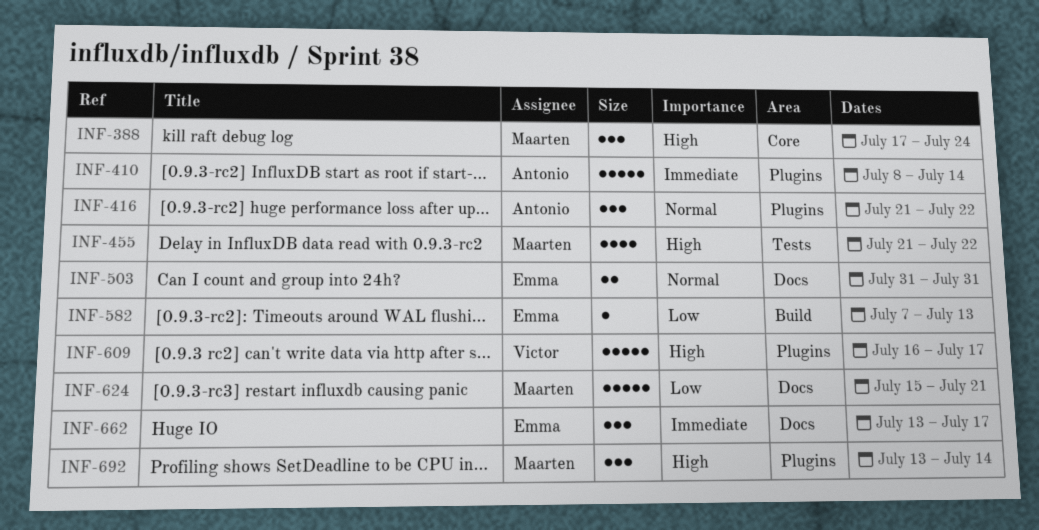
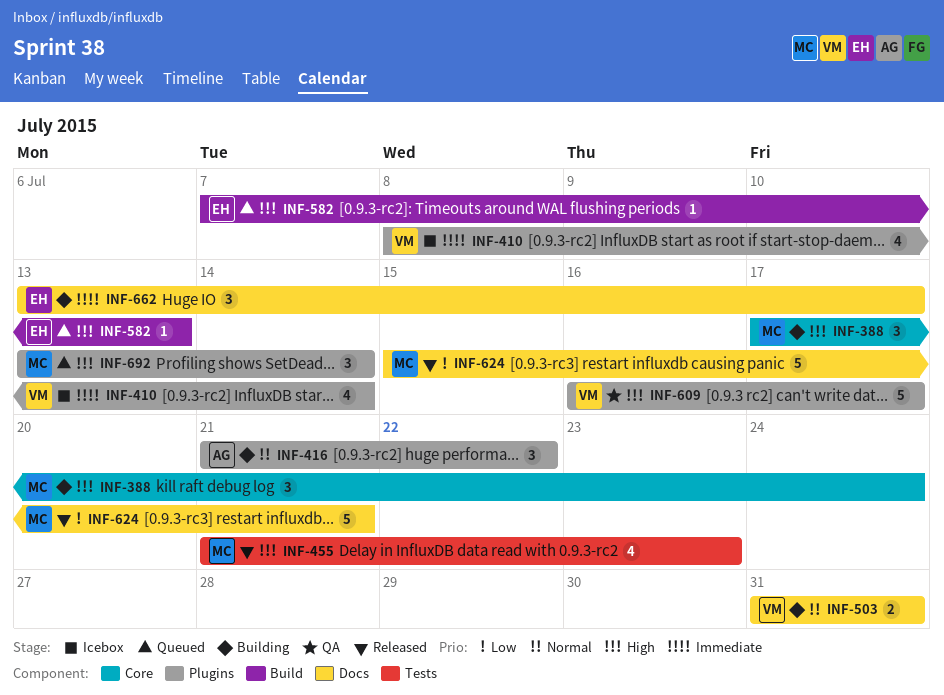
INF-410, owner: Antonio -> Victor
INF-410, estimate: 5 -> 4
INF-455, due: Jul 22 -> Jul 23
INF-503, owner: Emma -> Victor
INF-582, priority: Low -> High

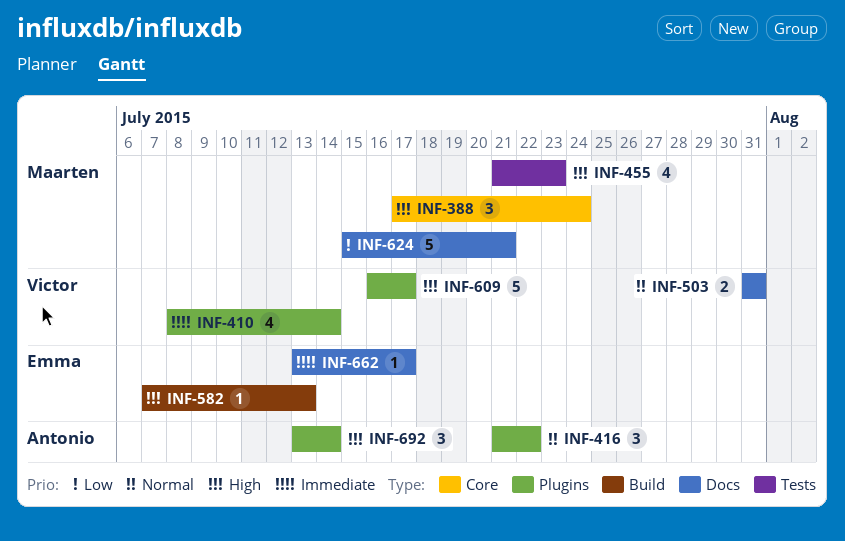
INF-662, estimate: 3 -> 1
INF-692, owner: Maarten -> Antonio

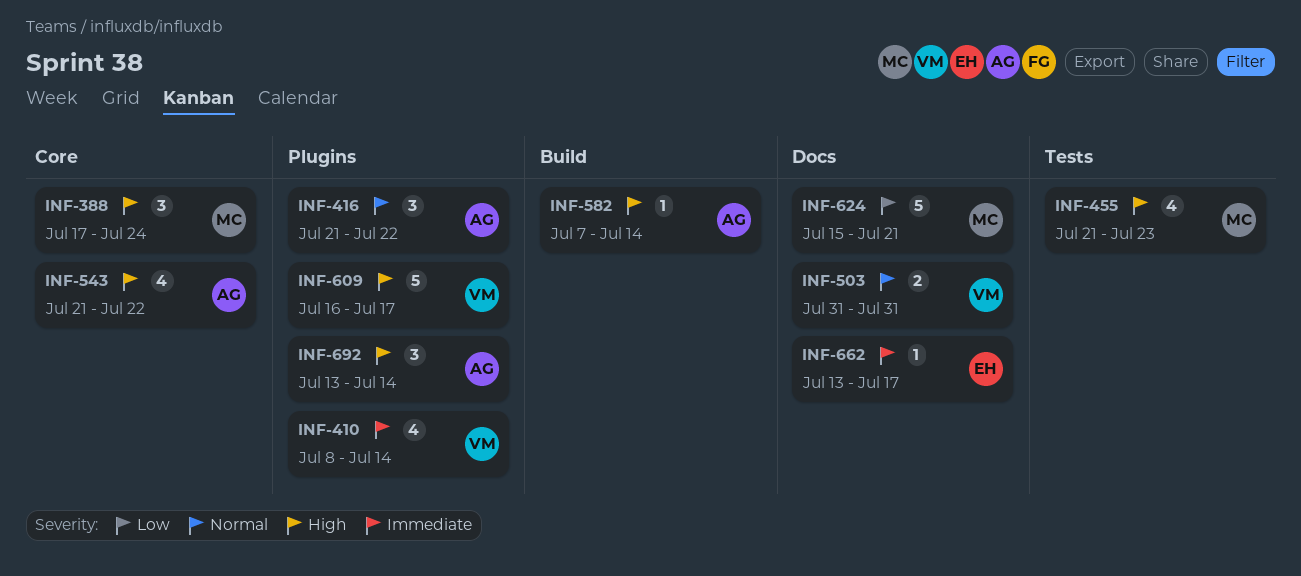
INF-543: none -> present
INF-582, owner: Emma -> Antonio
INF-582, due: Jul 13 -> Jul 14

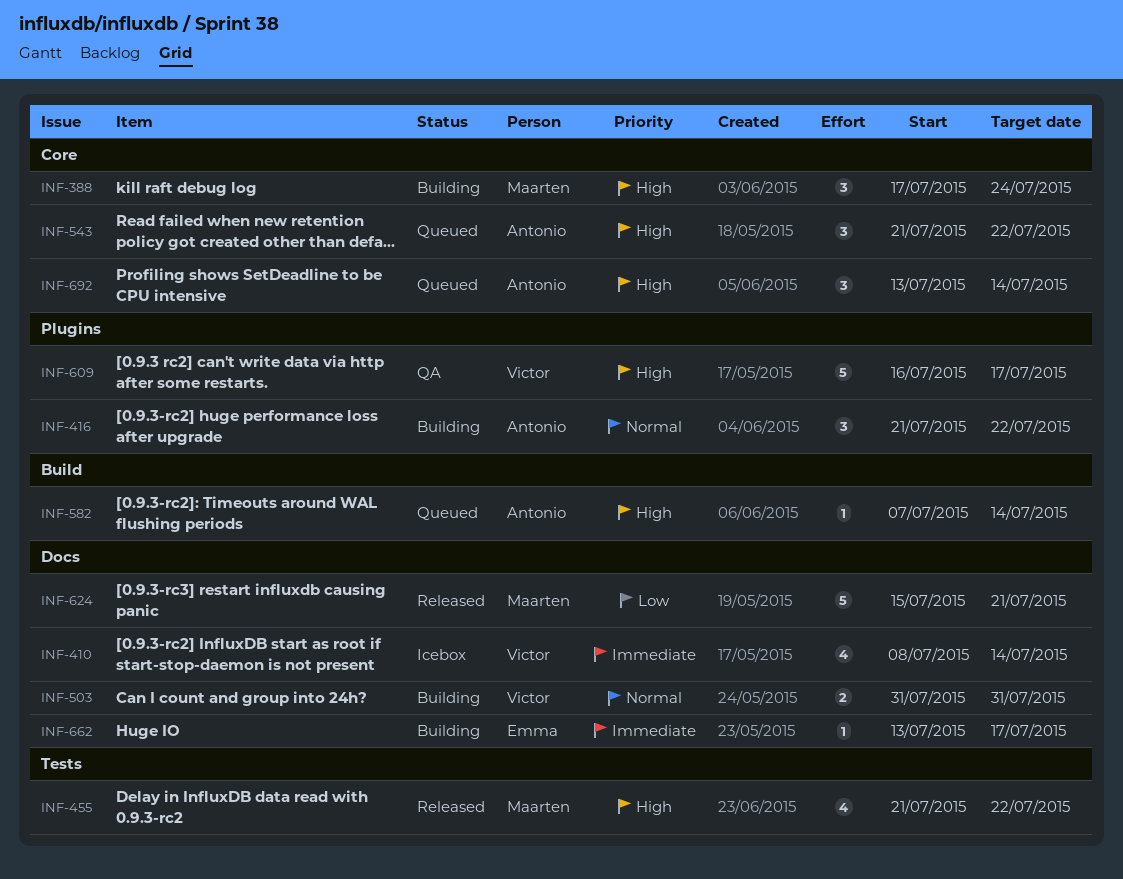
INF-410, label: Plugins -> Docs
INF-455, due: Jul 23 -> Jul 22
INF-543, estimate: 4 -> 3
INF-692, label: Plugins -> Core

